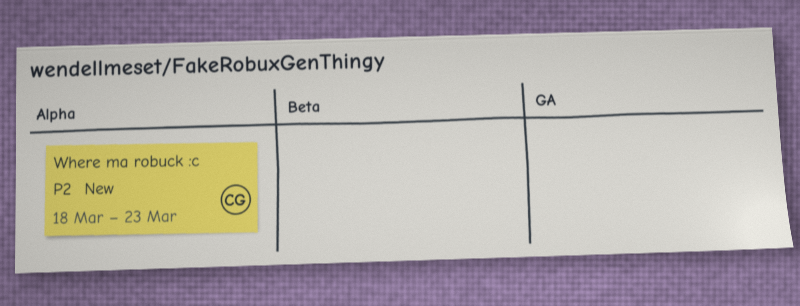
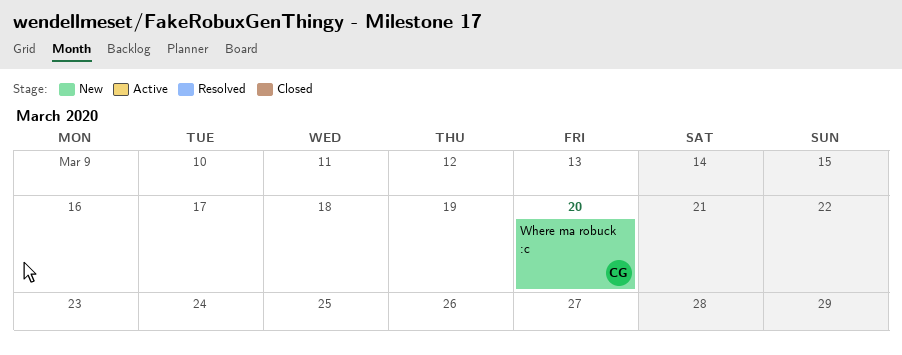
Where ma robuck :c, due: Mar 23 -> Mar 20

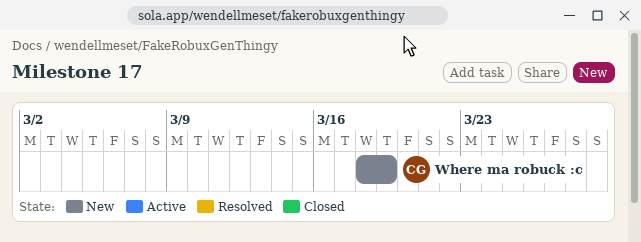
Where ma robuck :c, due: Mar 20 -> Mar 19

